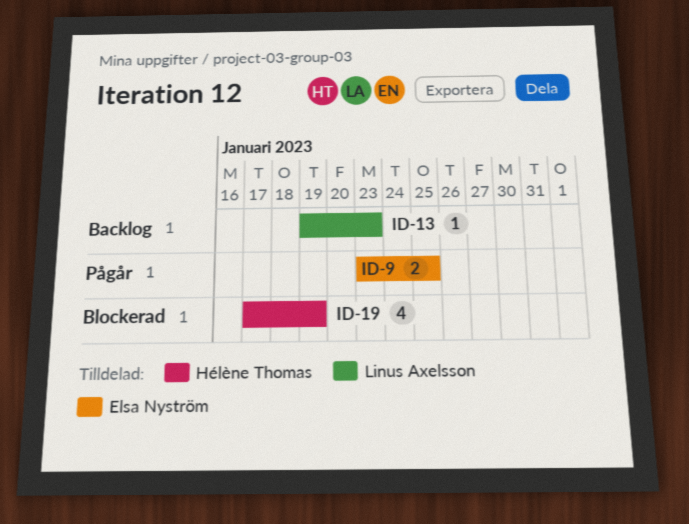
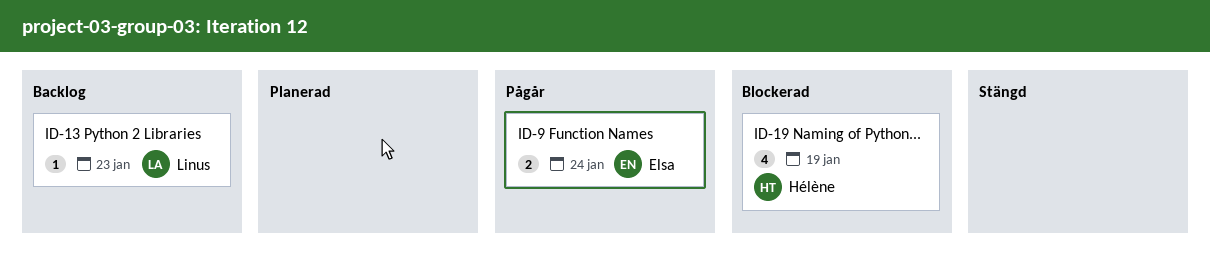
ID-9, due: Jan 25 -> Jan 24

